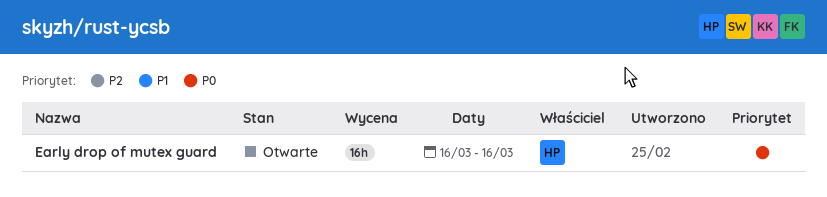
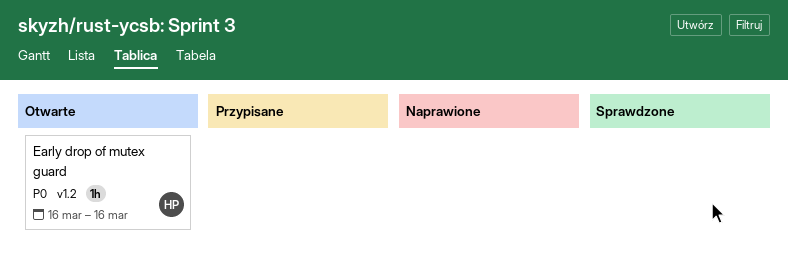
Early drop of mutex guard, estimate: 16h -> 1h

